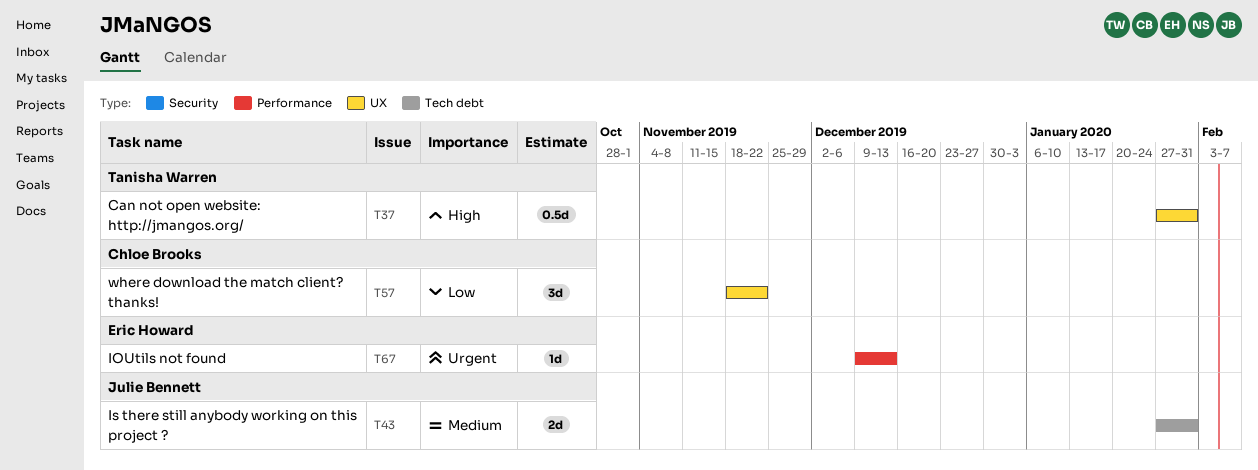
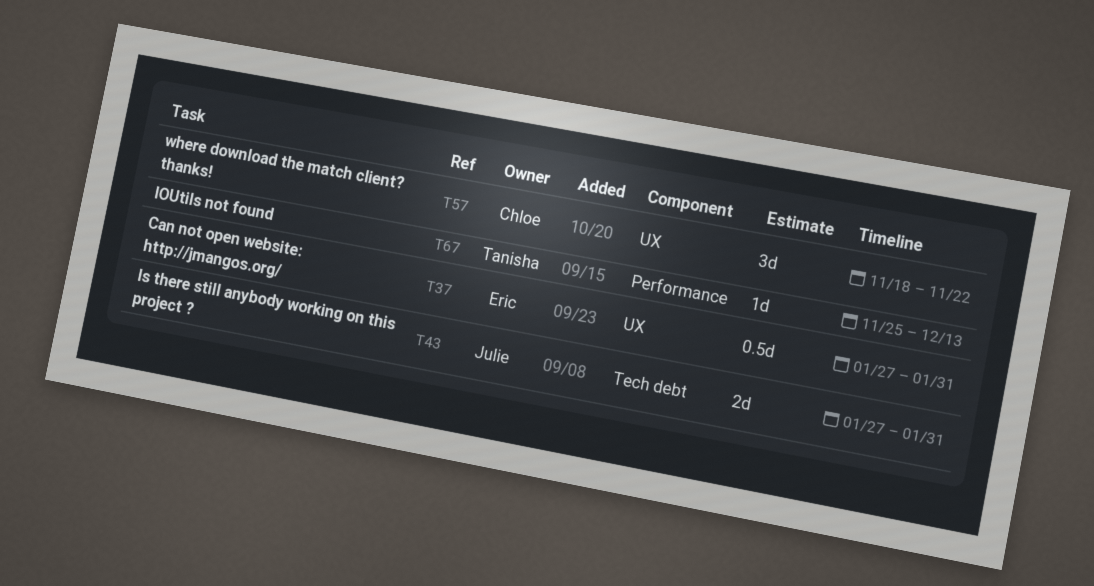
T37, owner: Tanisha Warren -> Eric Howard
T67, owner: Eric Howard -> Tanisha Warren
T67, start: Dec 9 -> Nov 25

